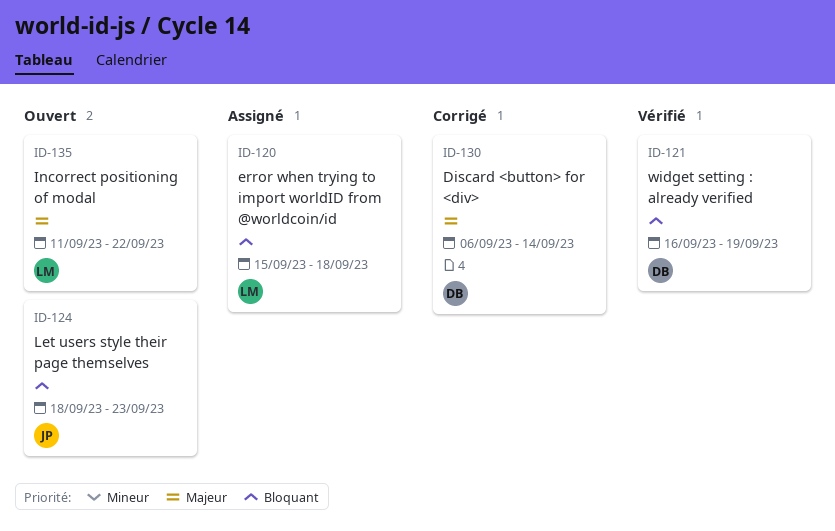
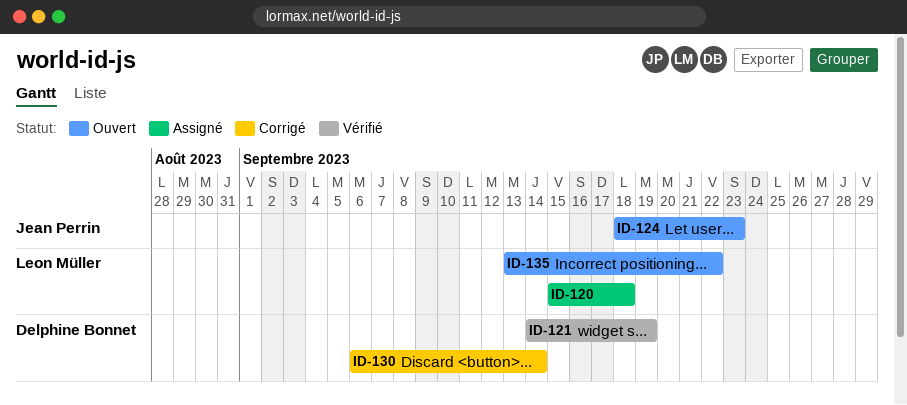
ID-121, start: Sep 16 -> Sep 14
ID-135, start: Sep 11 -> Sep 13

